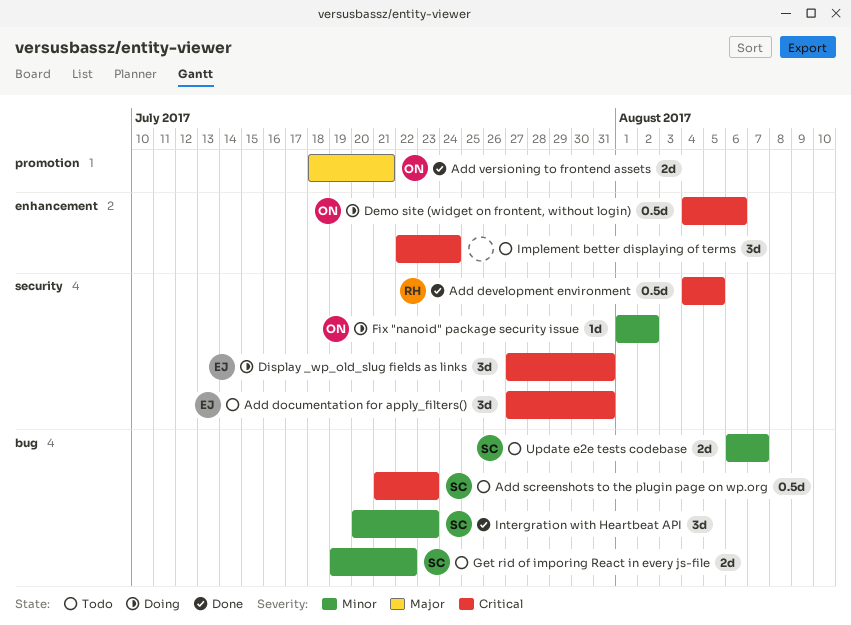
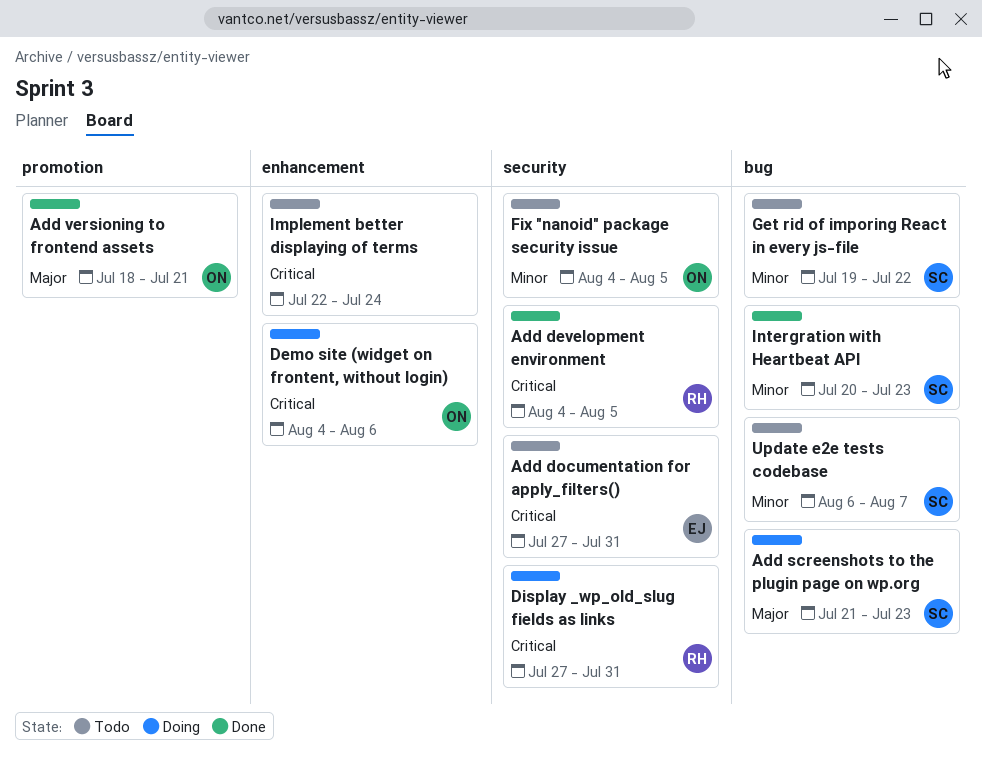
Add screenshots to the plugin page on wp.org, status: Todo -> Doing
Add screenshots to the plugin page on wp.org, priority: Critical -> Major
Display _wp_old_slug fields as links, owner: EJ -> RH
Fix "nanoid" package security issue, status: Doing -> Todo
Fix "nanoid" package security issue, start: Aug 1 -> Aug 4
Fix "nanoid" package security issue, due: Aug 2 -> Aug 5

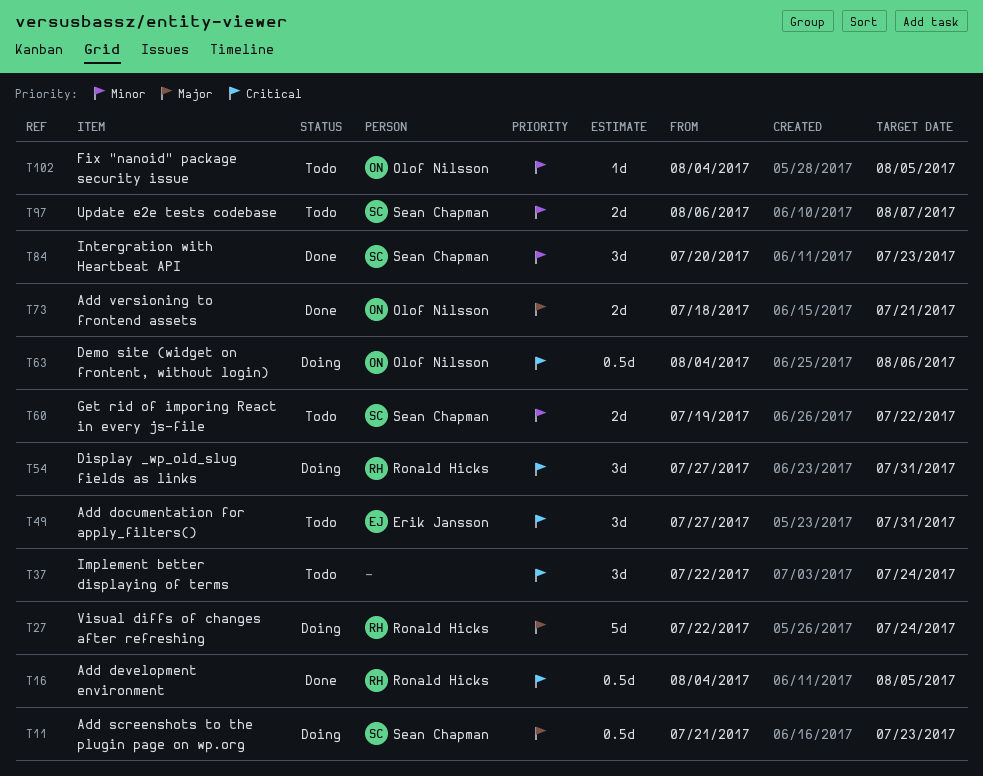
Visual diffs of changes after refreshing: none -> present

